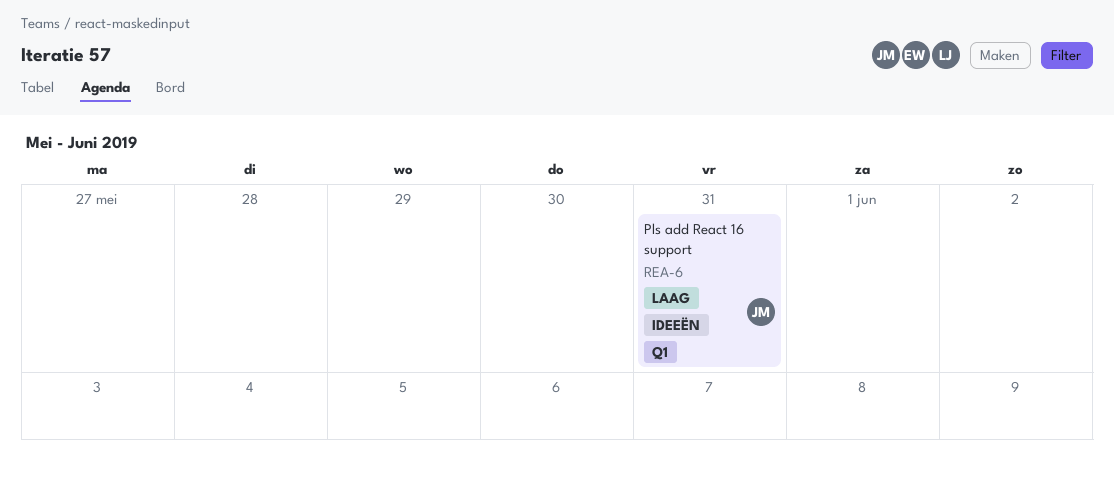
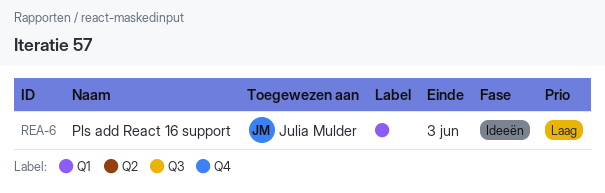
REA-6, due: May 31 -> Jun 3

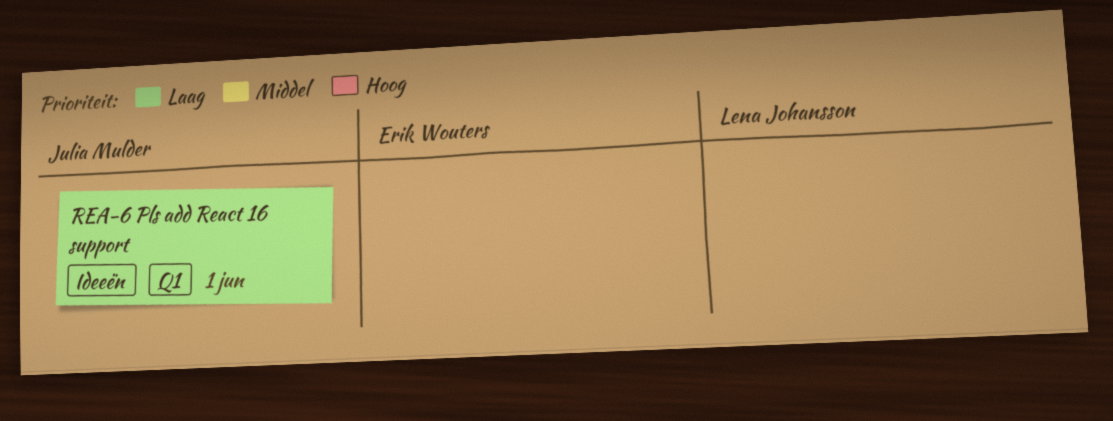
REA-6, due: Jun 3 -> Jun 1

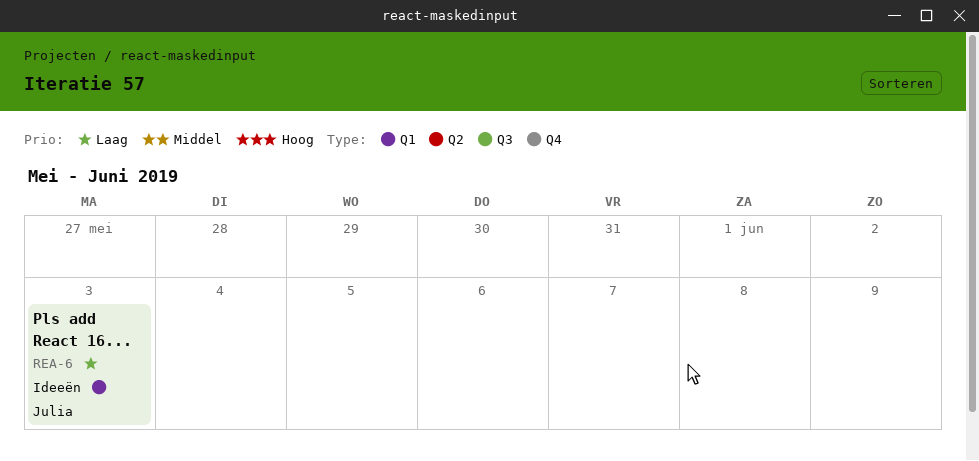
REA-6, due: Jun 1 -> Jun 3

